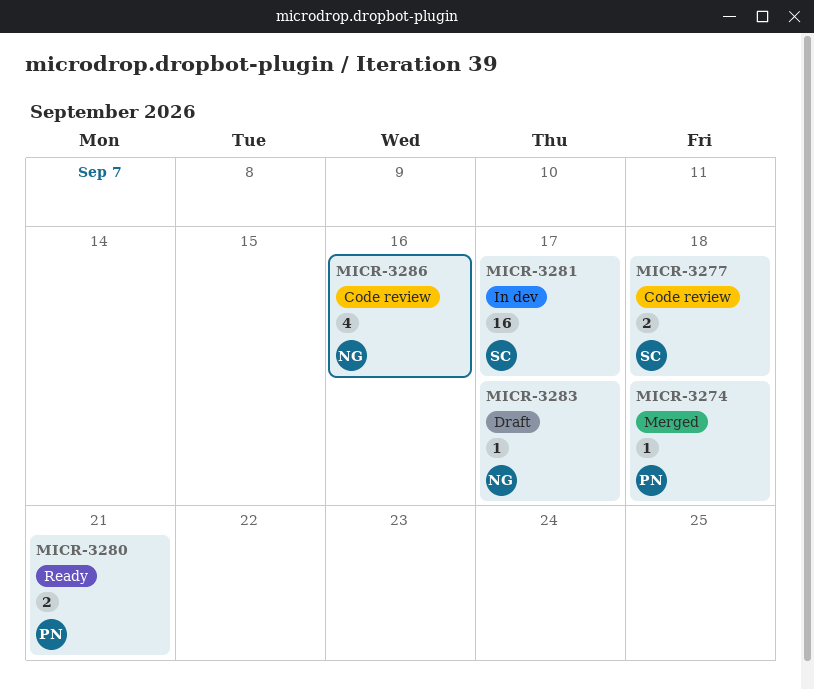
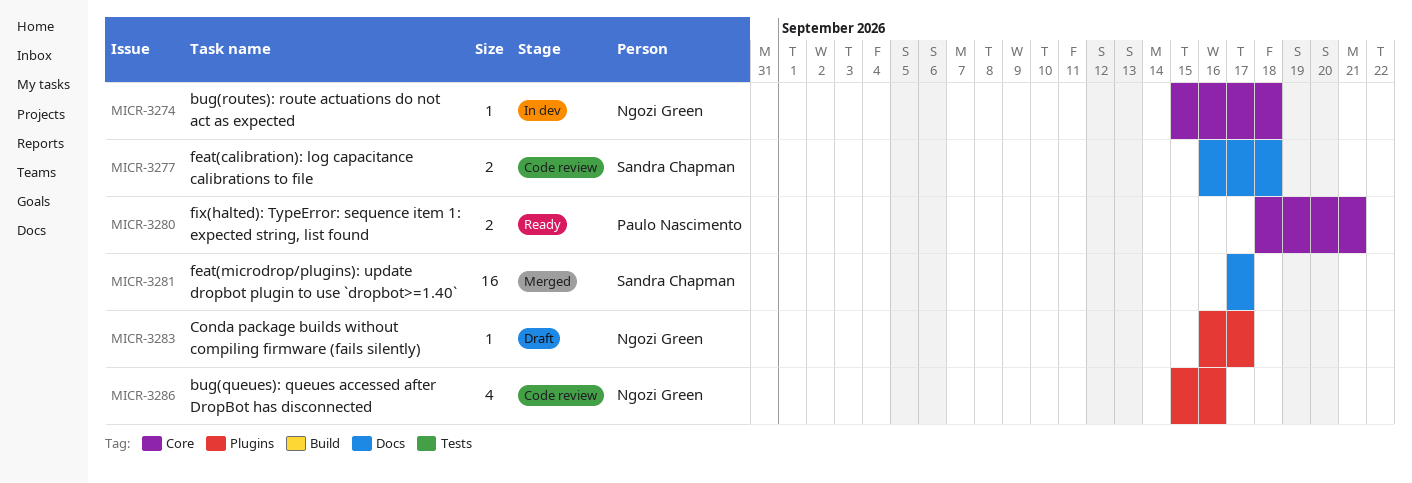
MICR-3274, status: Merged -> In dev
MICR-3274, owner: Paulo Nascimento -> Ngozi Green
MICR-3281, status: In dev -> Merged

